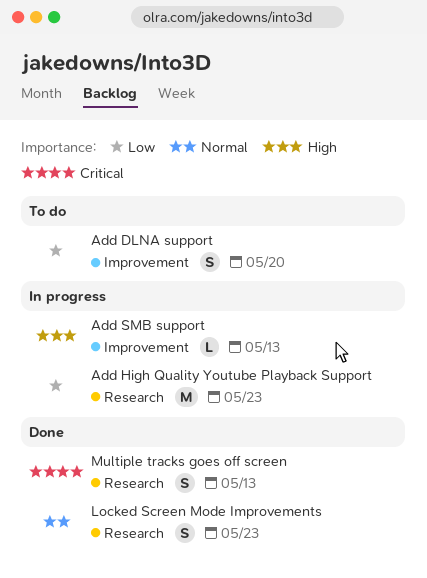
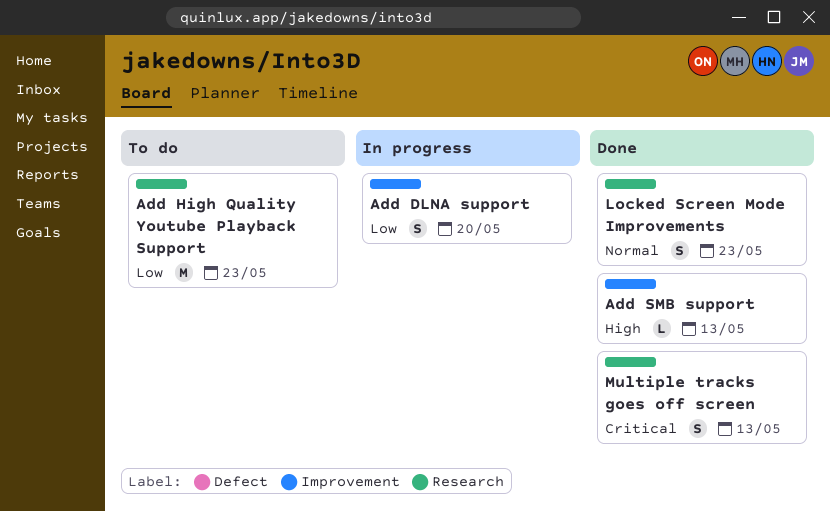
Add DLNA support, status: To do -> In progress
Add High Quality Youtube Playback Support, status: In progress -> To do
Add SMB support, status: In progress -> Done

